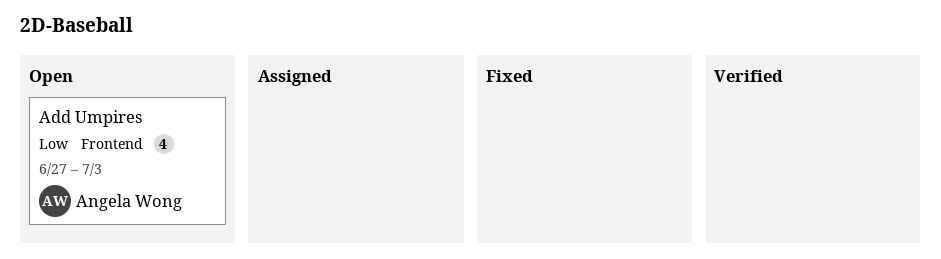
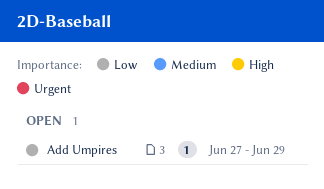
Add Umpires, estimate: 4 -> 1
Add Umpires, due: Jul 3 -> Jun 29

